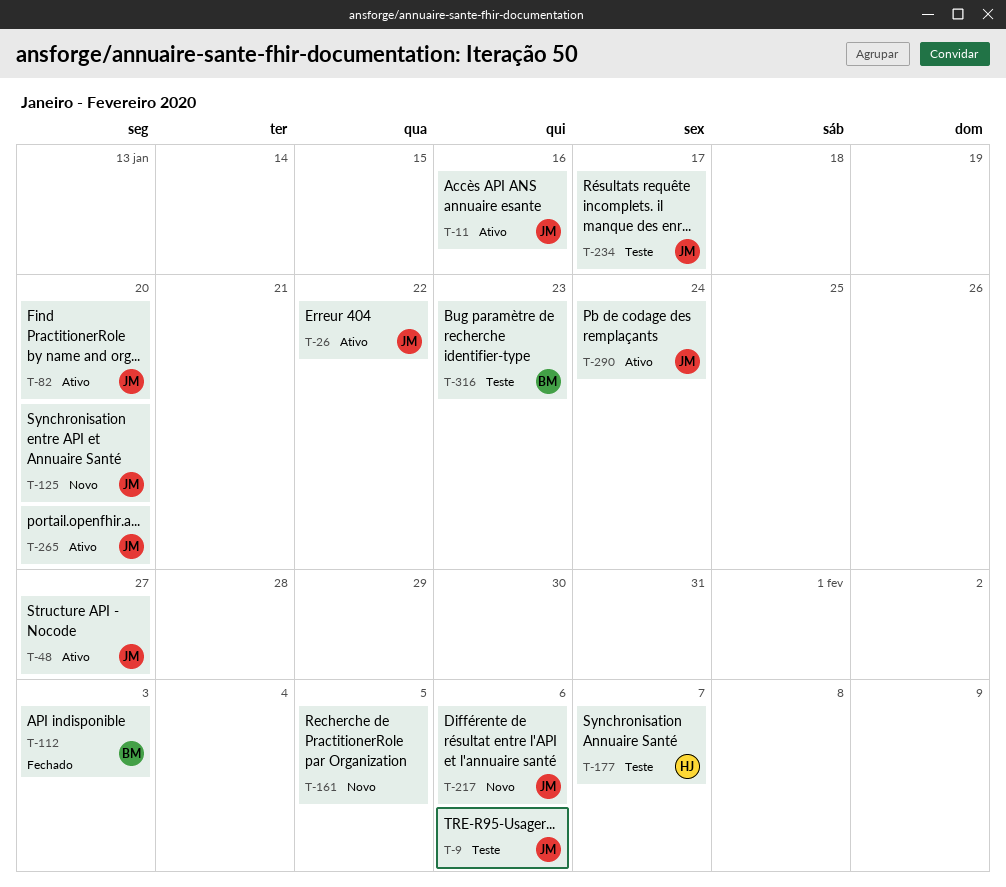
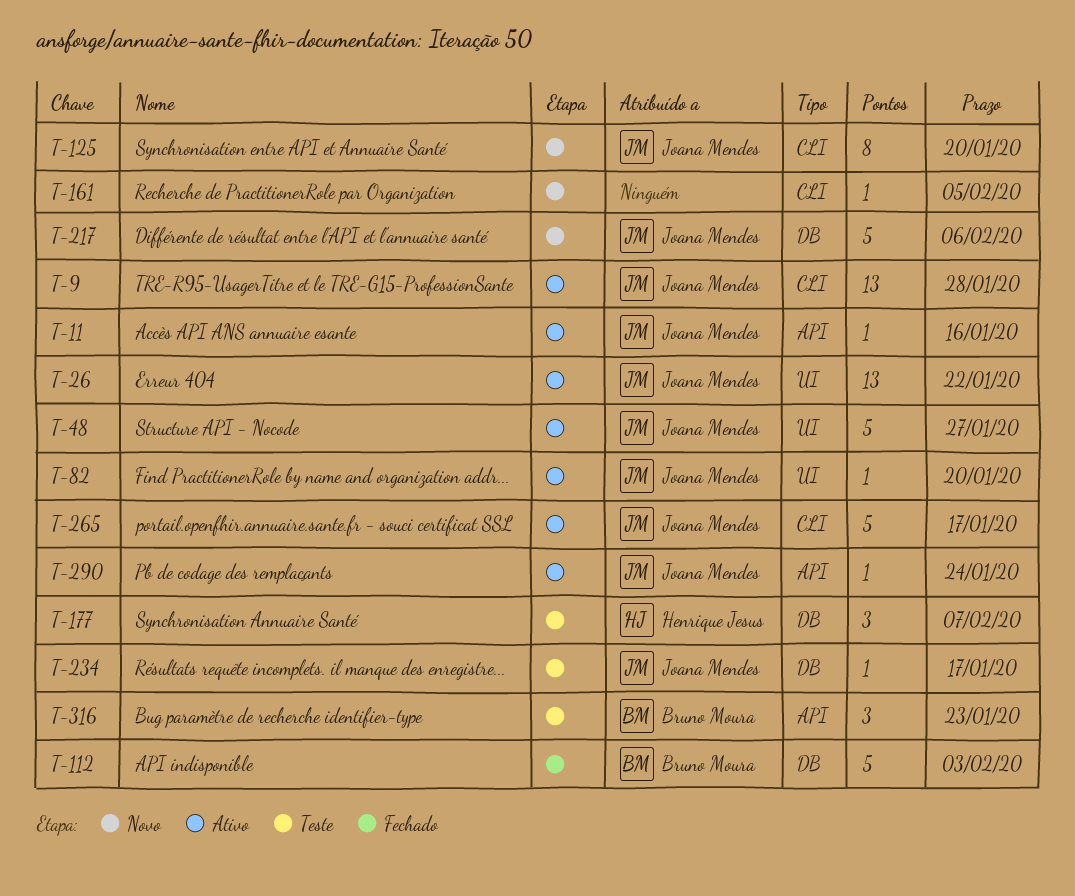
T-9, status: Teste -> Ativo
T-9, due: Feb 6 -> Jan 28
T-265, due: Jan 20 -> Jan 17

